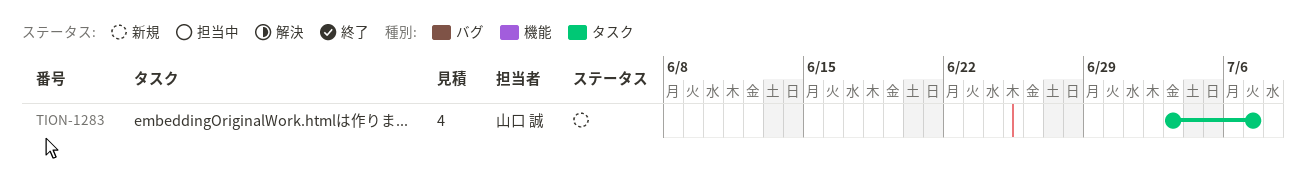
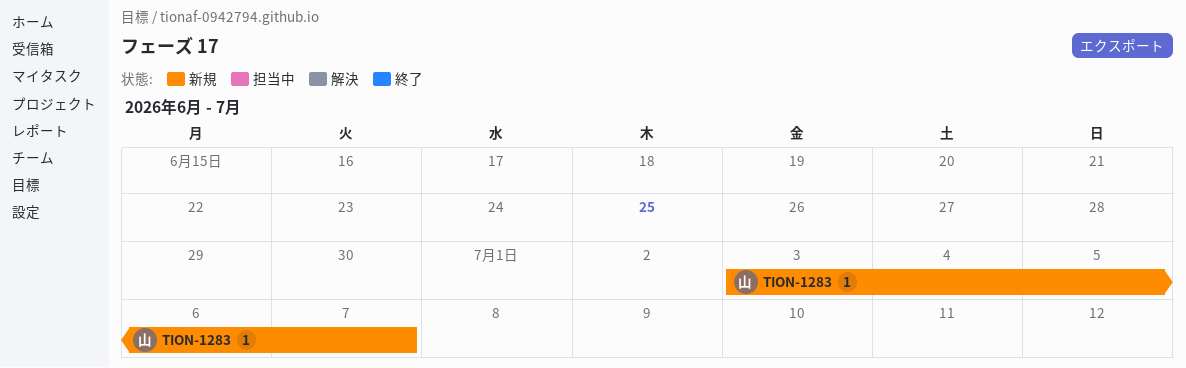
TION-1283, estimate: 4 -> 1

